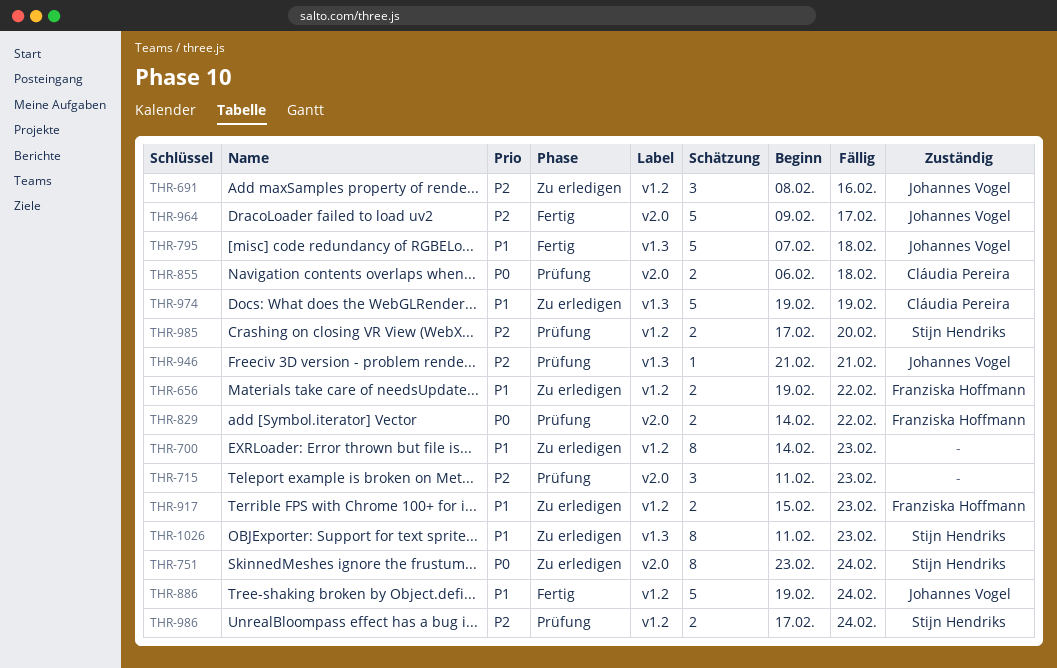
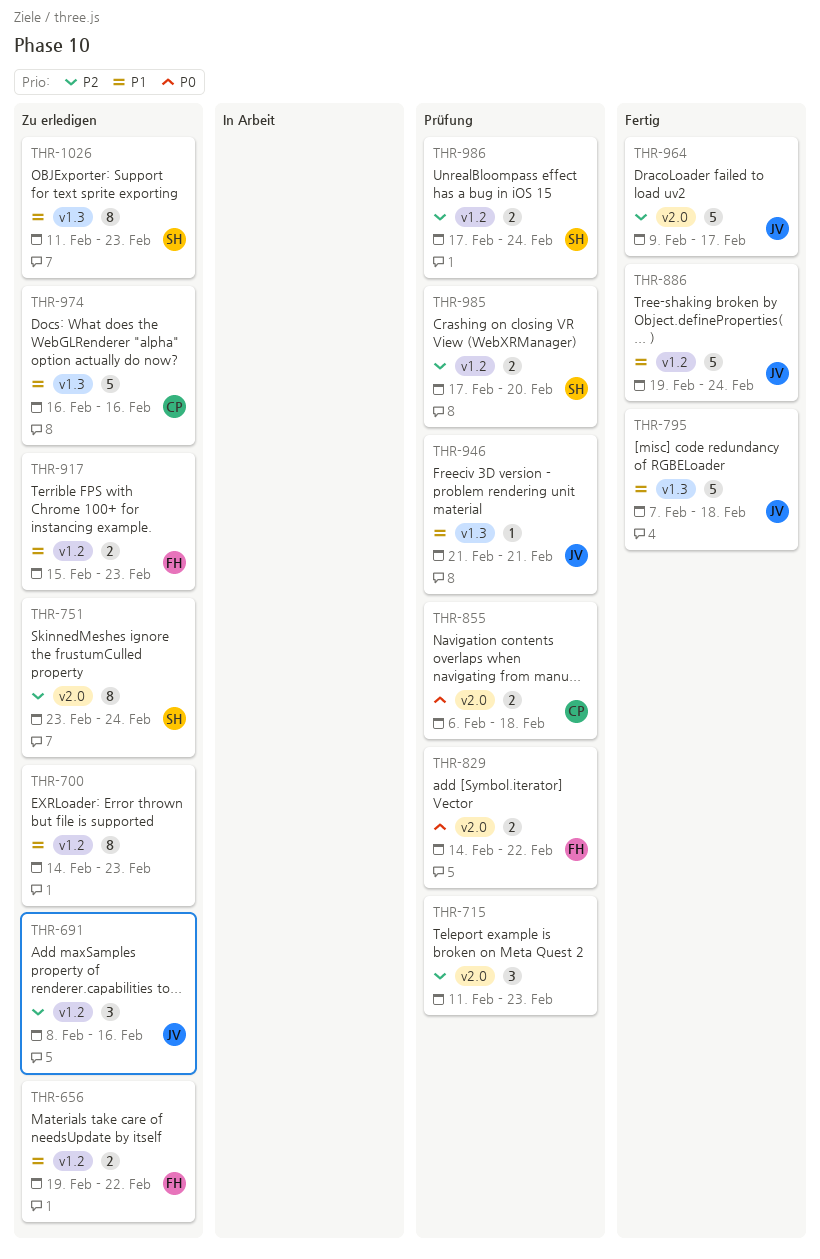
THR-751, priority: P0 -> P2
THR-946, priority: P2 -> P1
THR-974, start: Feb 19 -> Feb 16
THR-974, due: Feb 19 -> Feb 16

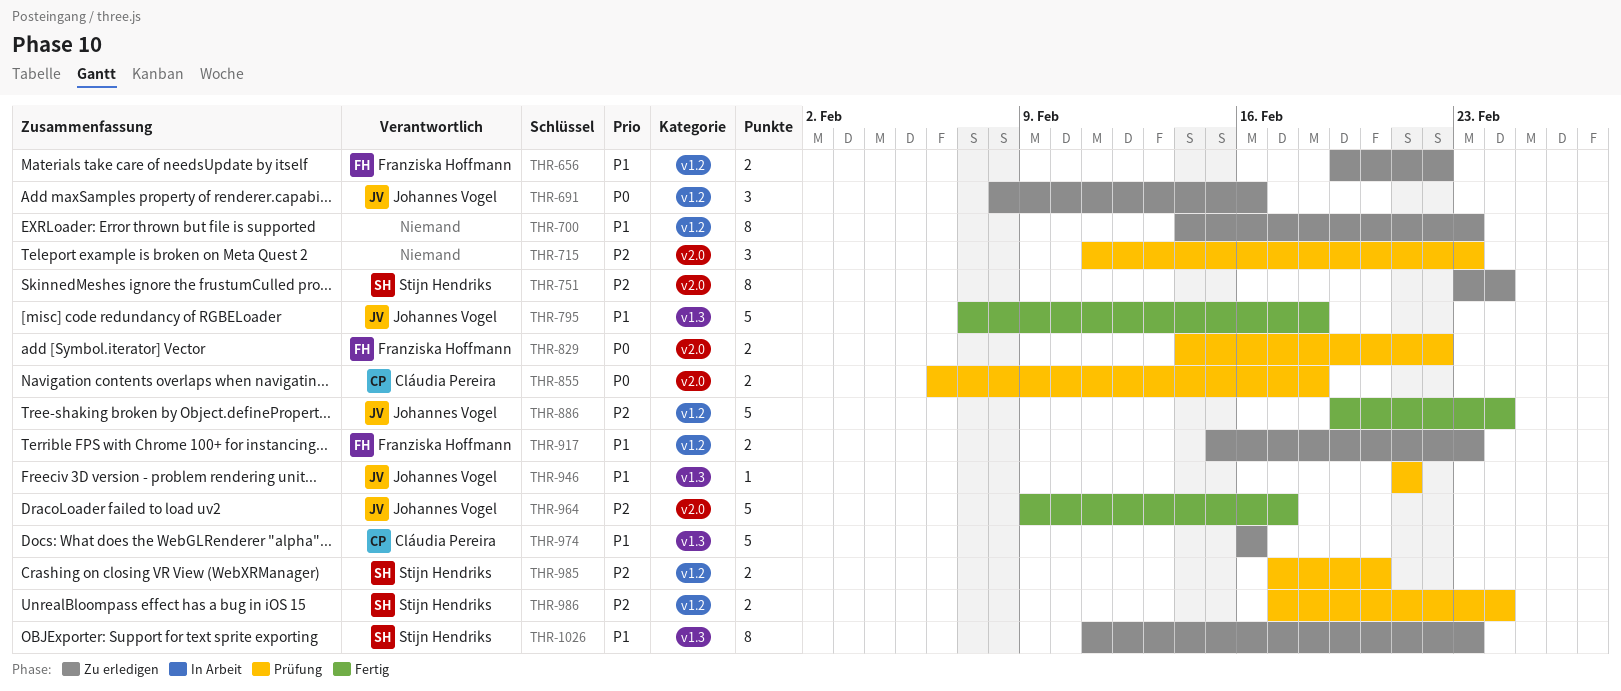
THR-691, priority: P2 -> P0
THR-886, priority: P1 -> P2

